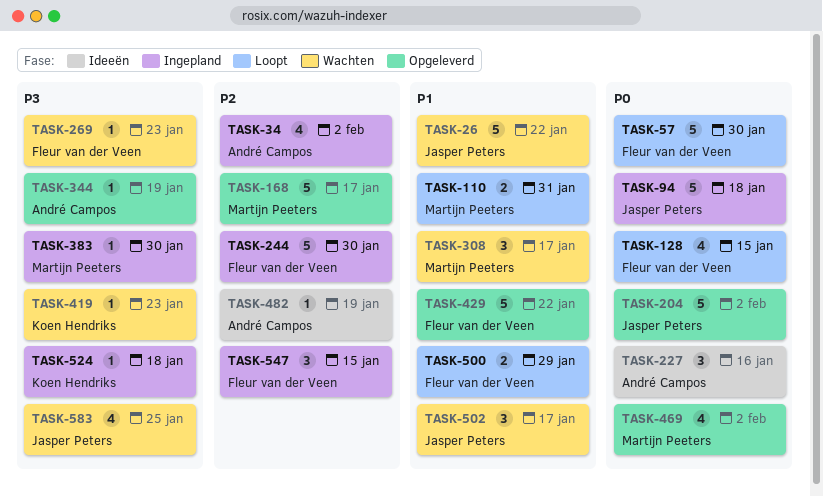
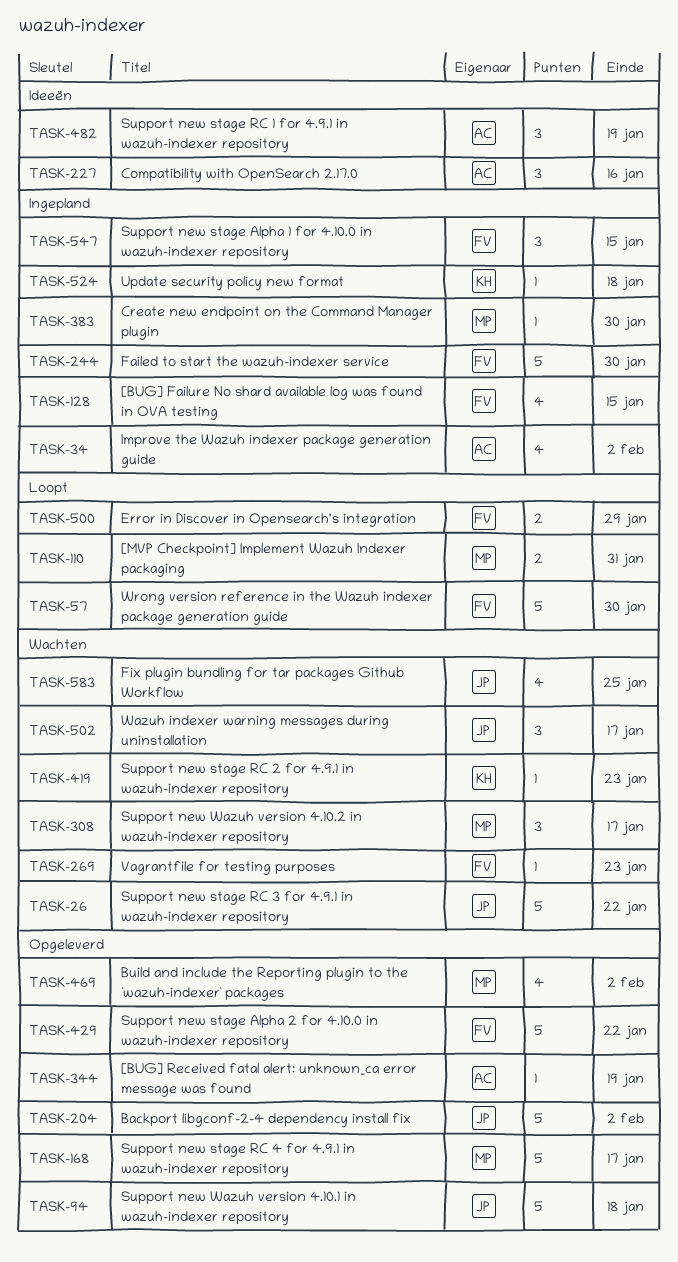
TASK-94, status: Ingepland -> Opgeleverd
TASK-128, status: Loopt -> Ingepland
TASK-482, estimate: 1 -> 3

